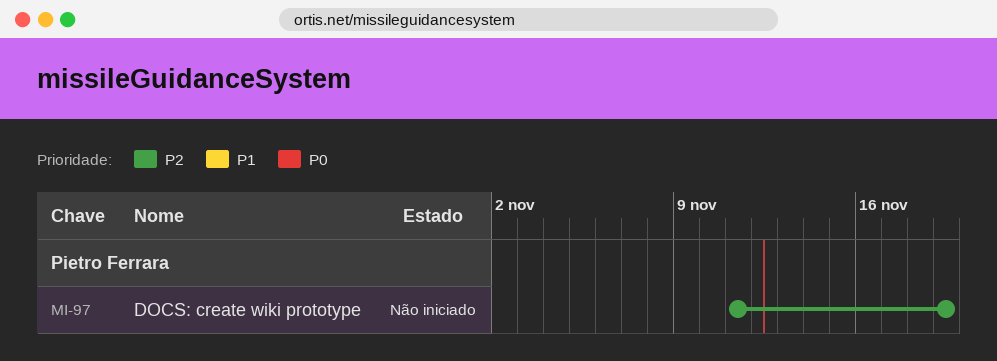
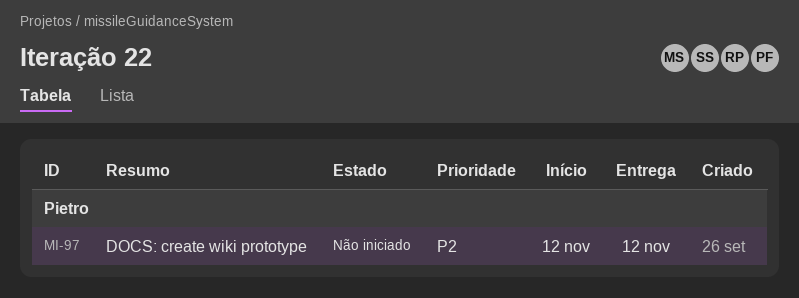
MI-97, start: Nov 11 -> Nov 12
MI-97, due: Nov 19 -> Nov 12

